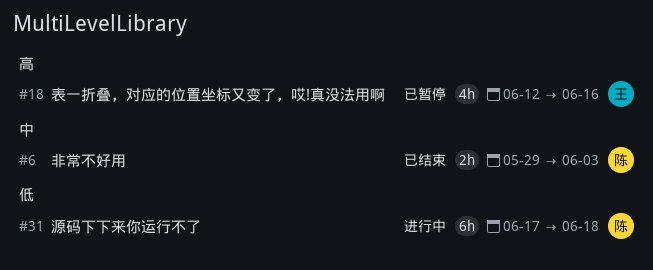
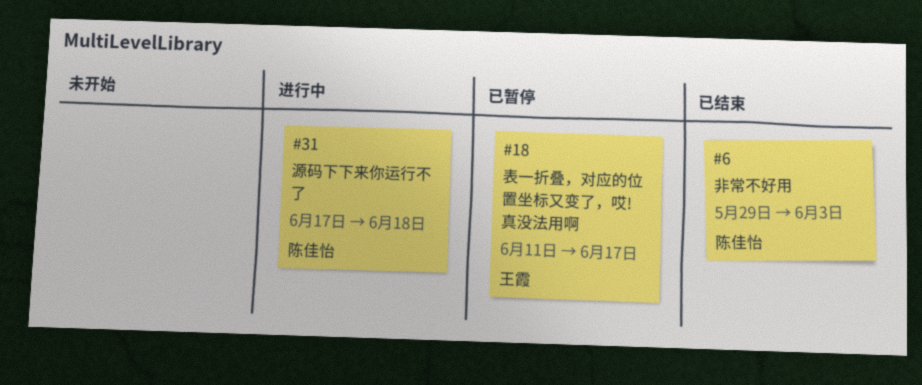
#18, start: Jun 12 -> Jun 11
#18, due: Jun 16 -> Jun 17

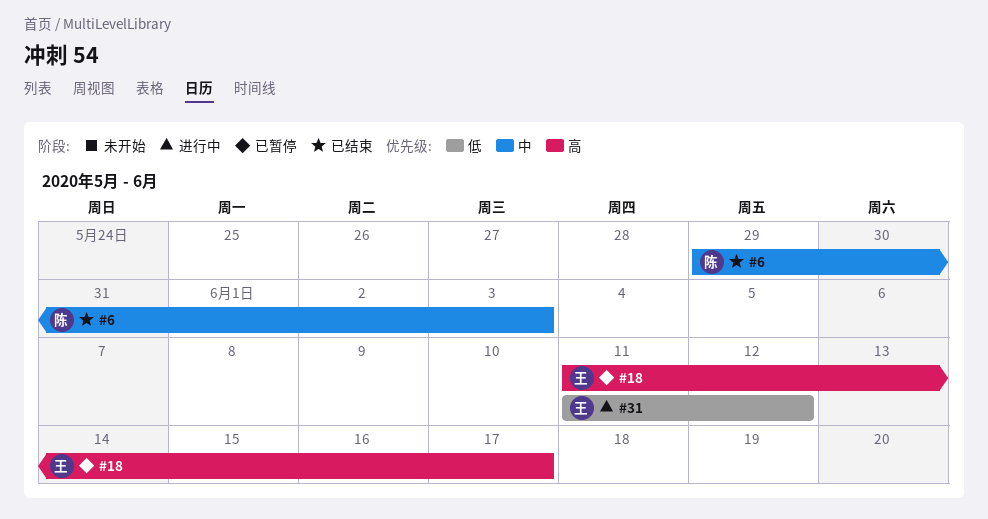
#31, owner: 陈佳怡 -> 王霞
#31, start: Jun 17 -> Jun 11
#31, due: Jun 18 -> Jun 12

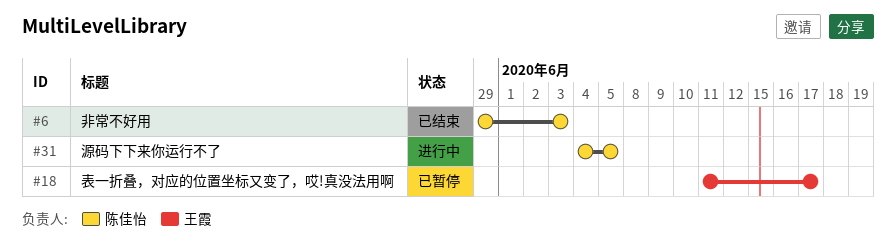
#31, owner: 王霞 -> 陈佳怡
#31, start: Jun 11 -> Jun 4
#31, due: Jun 12 -> Jun 5

